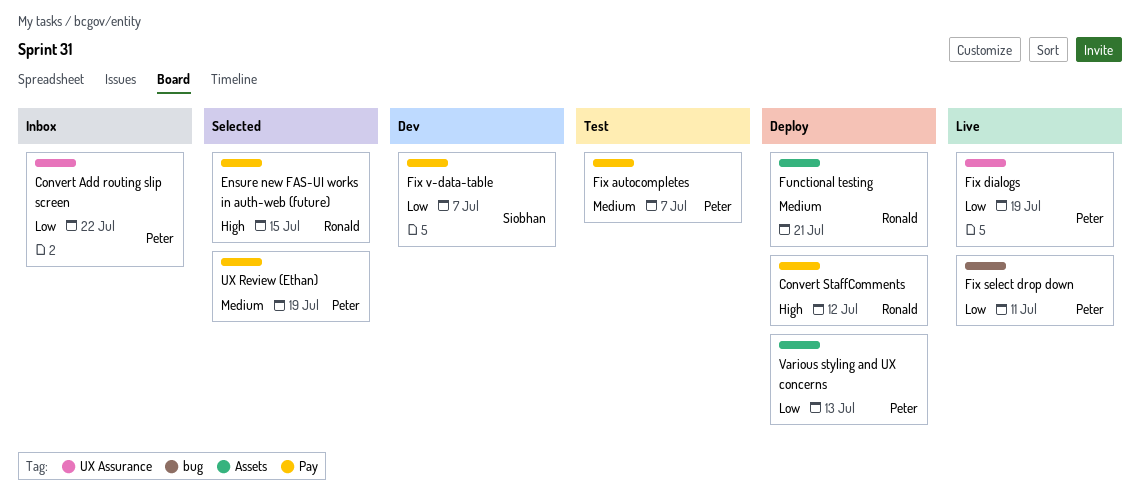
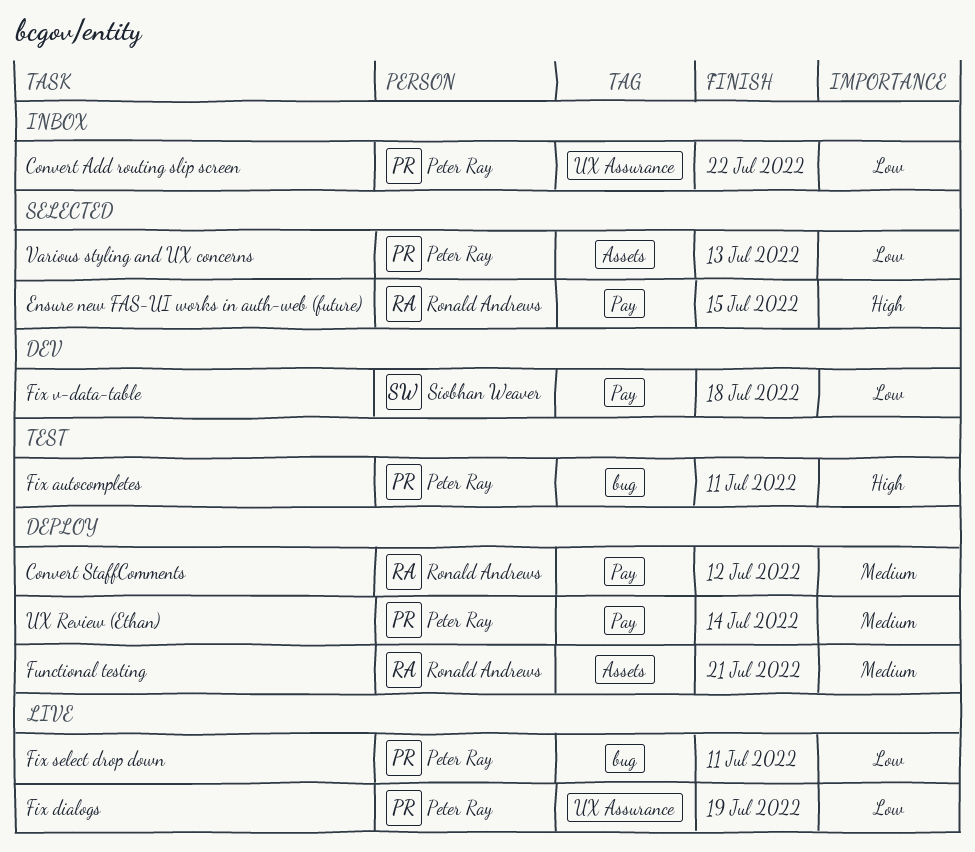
Convert StaffComments, priority: High -> Medium
Fix autocompletes, priority: Medium -> High
Fix autocompletes, label: Pay -> bug
Fix autocompletes, due: Jul 7 -> Jul 11
Fix v-data-table, due: Jul 7 -> Jul 18
UX Review (Ethan), status: Selected -> Deploy
UX Review (Ethan), due: Jul 19 -> Jul 14
Various styling and UX concerns, status: Deploy -> Selected

